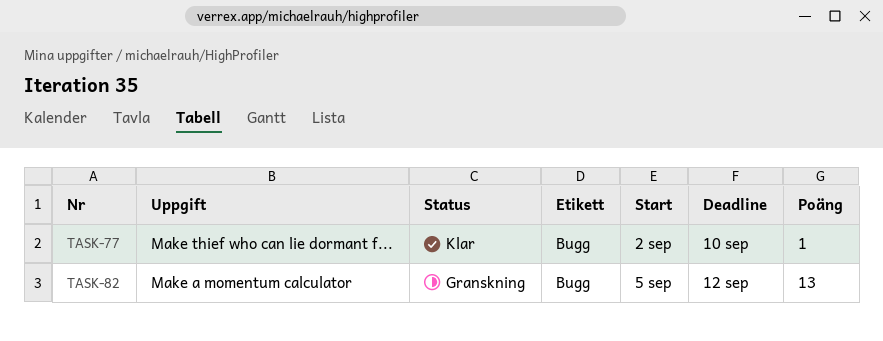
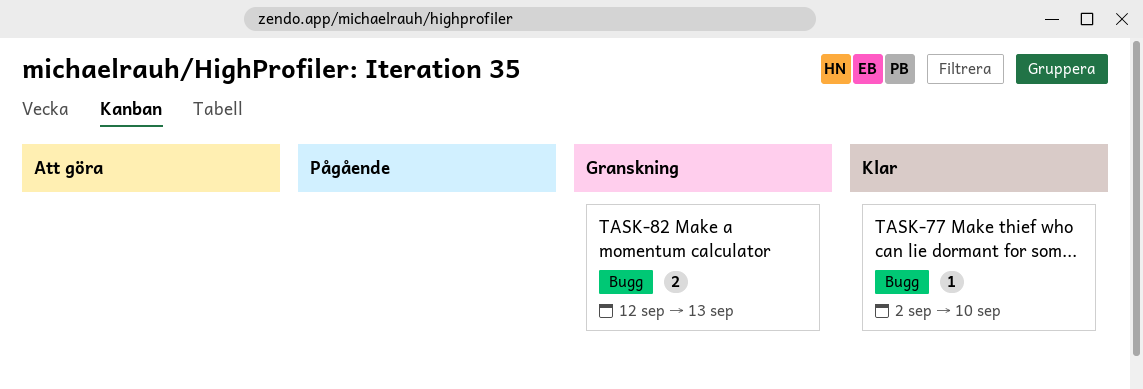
TASK-82, estimate: 13 -> 2
TASK-82, start: Sep 5 -> Sep 12
TASK-82, due: Sep 12 -> Sep 13

